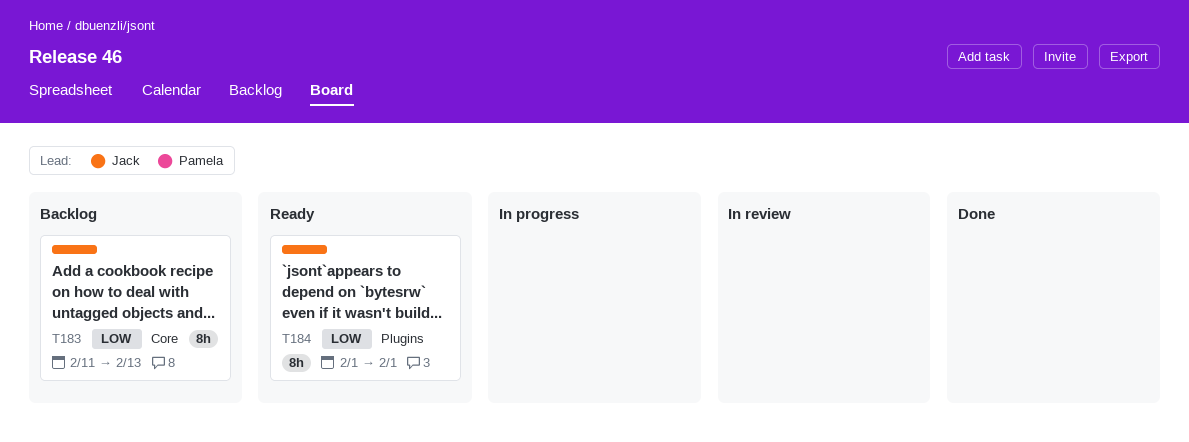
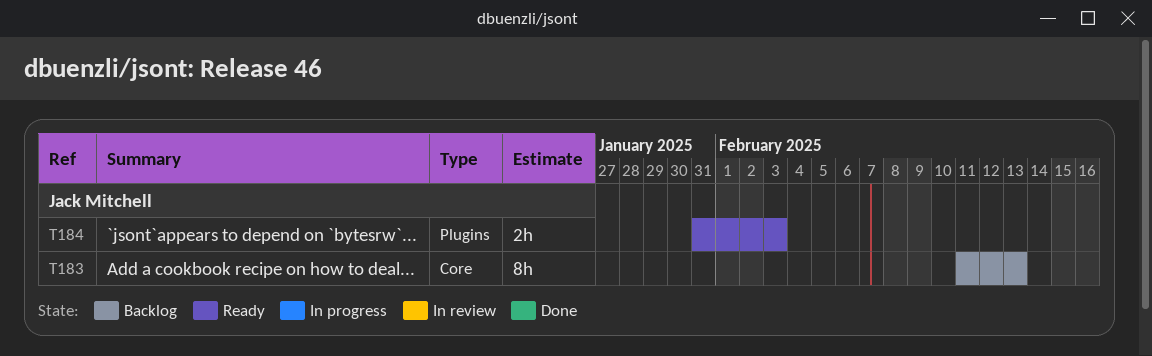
T184, estimate: 8h -> 2h
T184, start: Feb 1 -> Jan 31
T184, due: Feb 1 -> Feb 3

